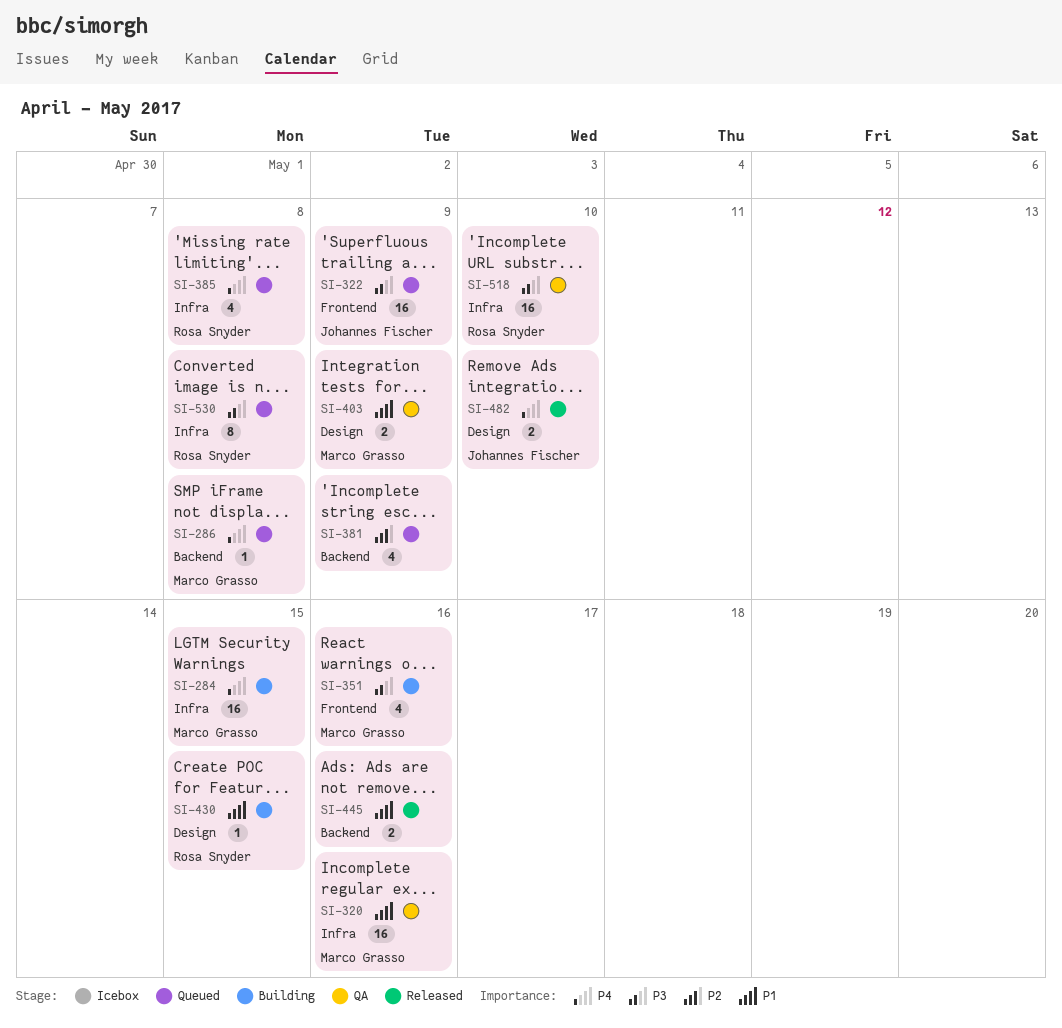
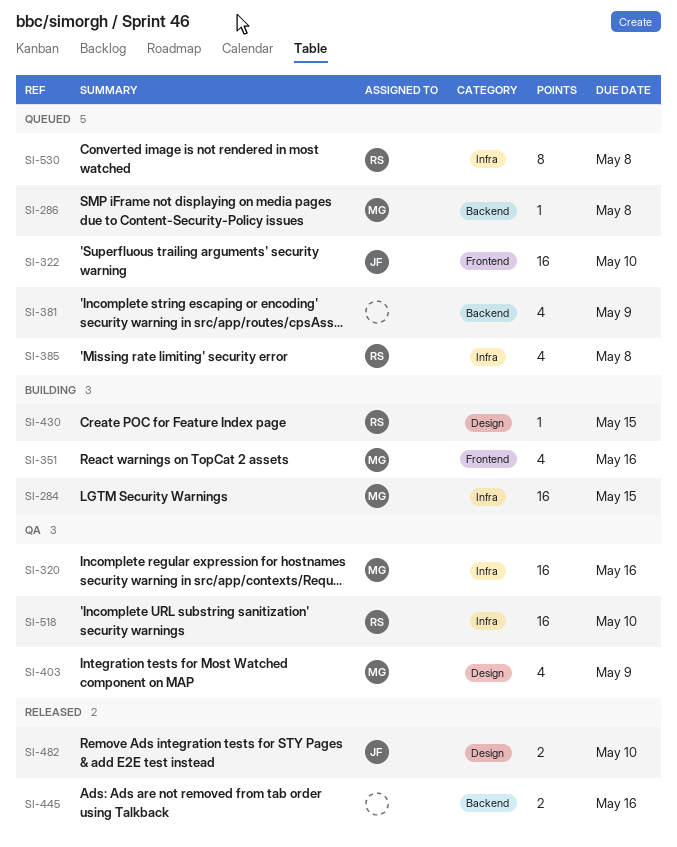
SI-322, due: May 9 -> May 10
SI-403, estimate: 2 -> 4

